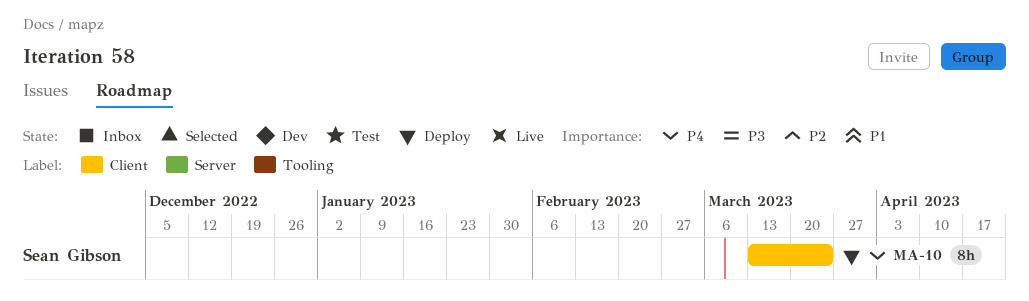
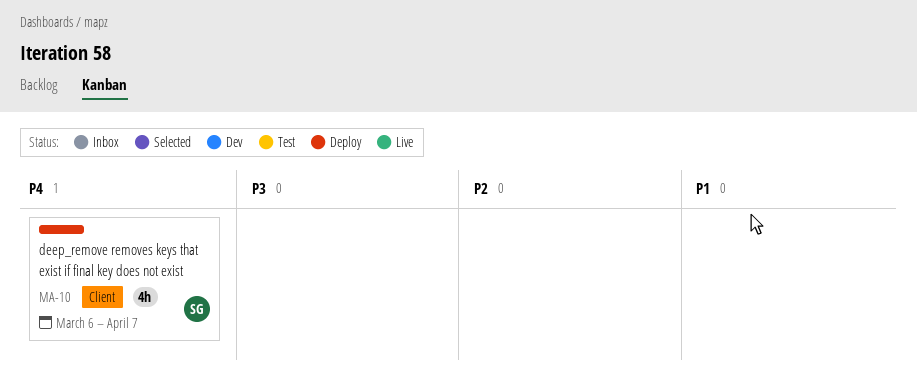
MA-10, estimate: 8h -> 4h
MA-10, start: Mar 13 -> Mar 6
MA-10, due: Mar 24 -> Apr 7

